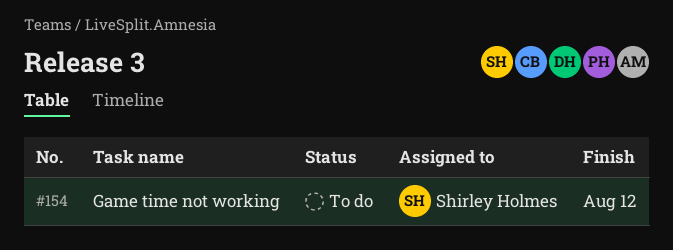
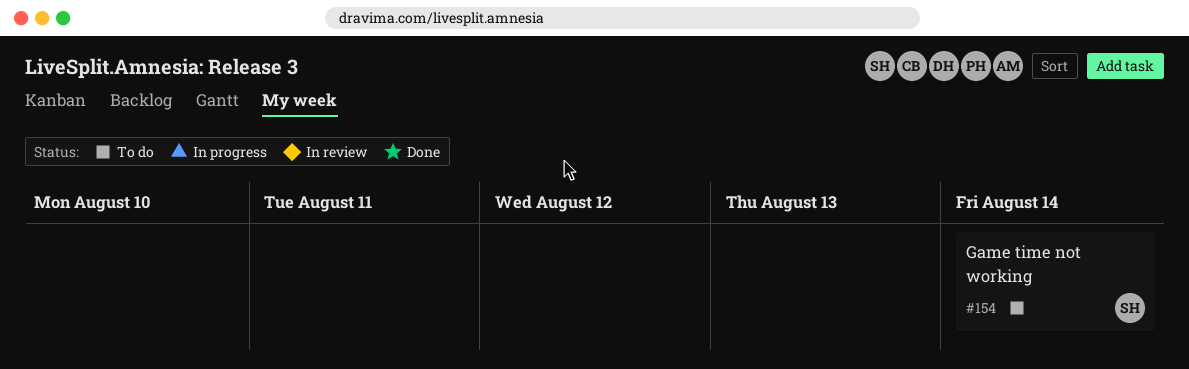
#154, due: Aug 12 -> Aug 14

